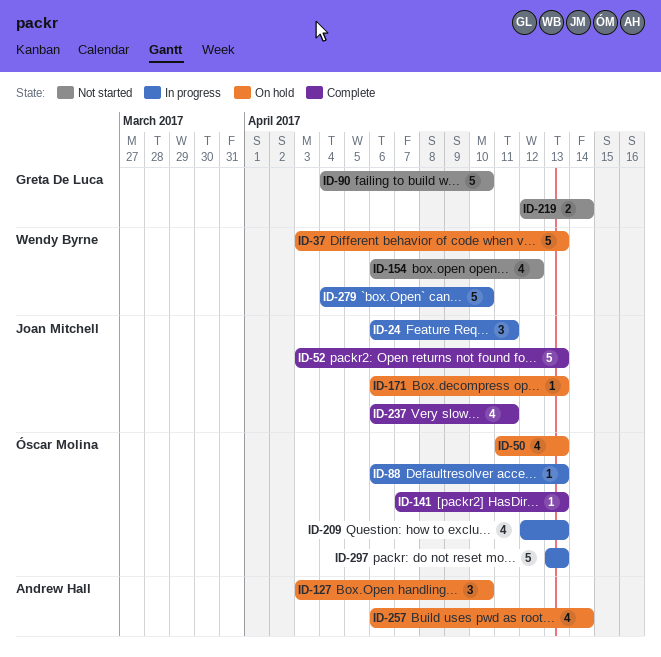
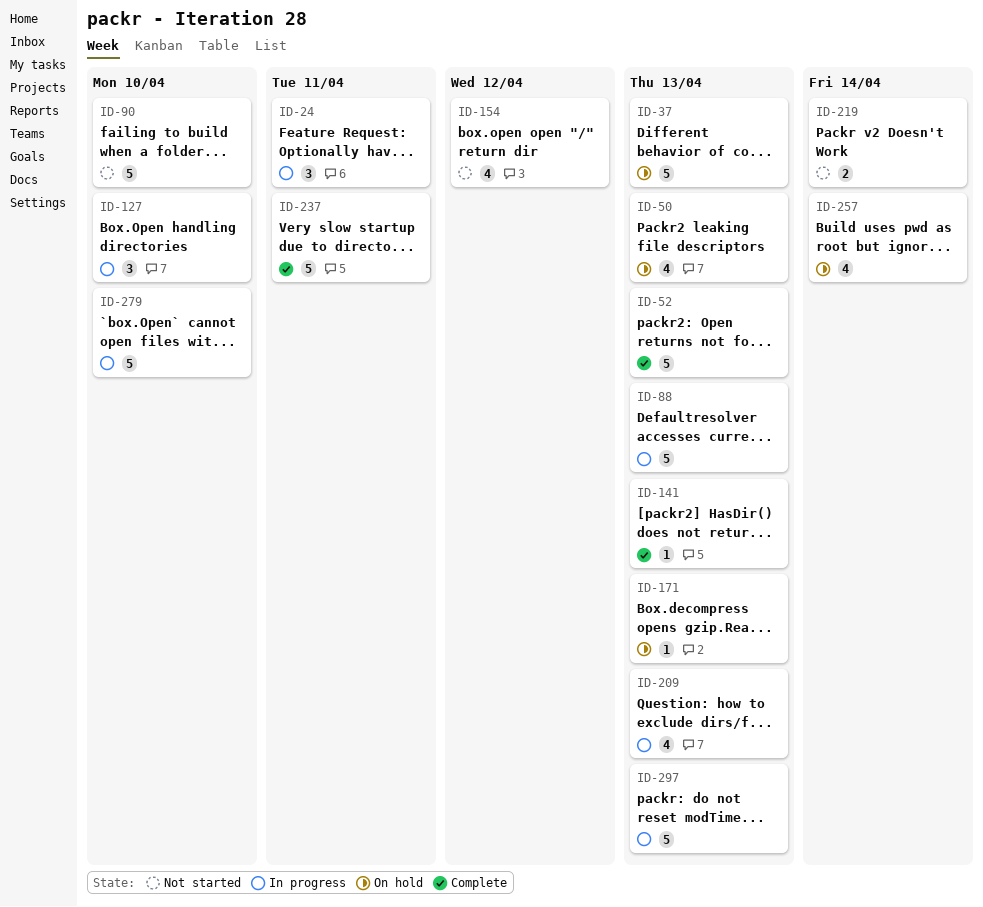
ID-88, estimate: 1 -> 5
ID-127, status: On hold -> In progress
ID-237, estimate: 4 -> 5

